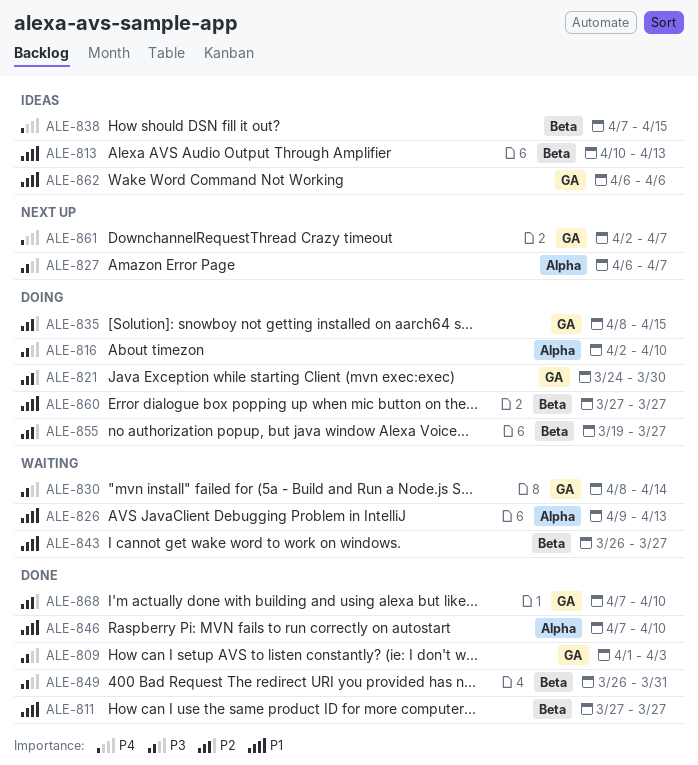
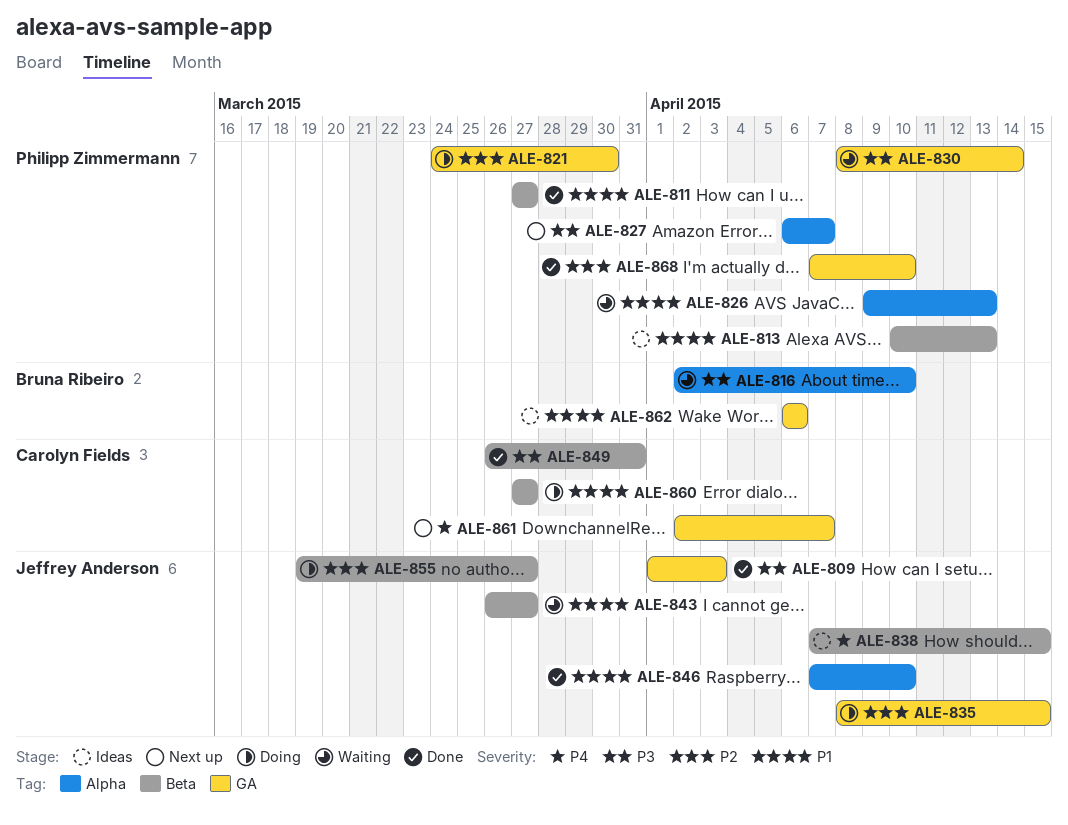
ALE-816, status: Doing -> Waiting

